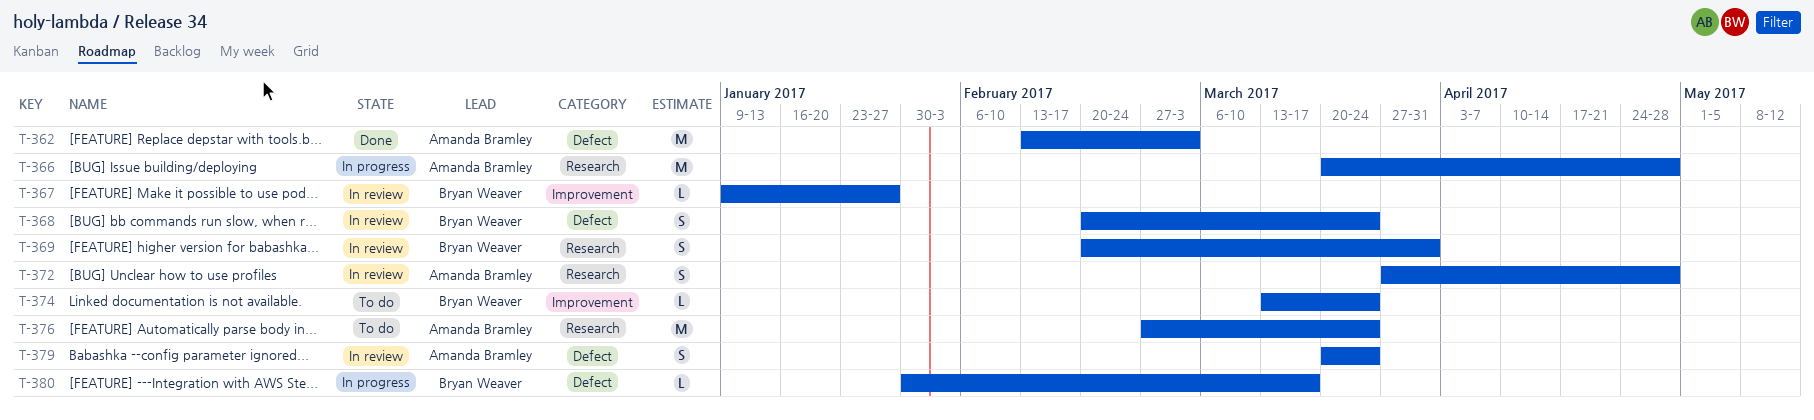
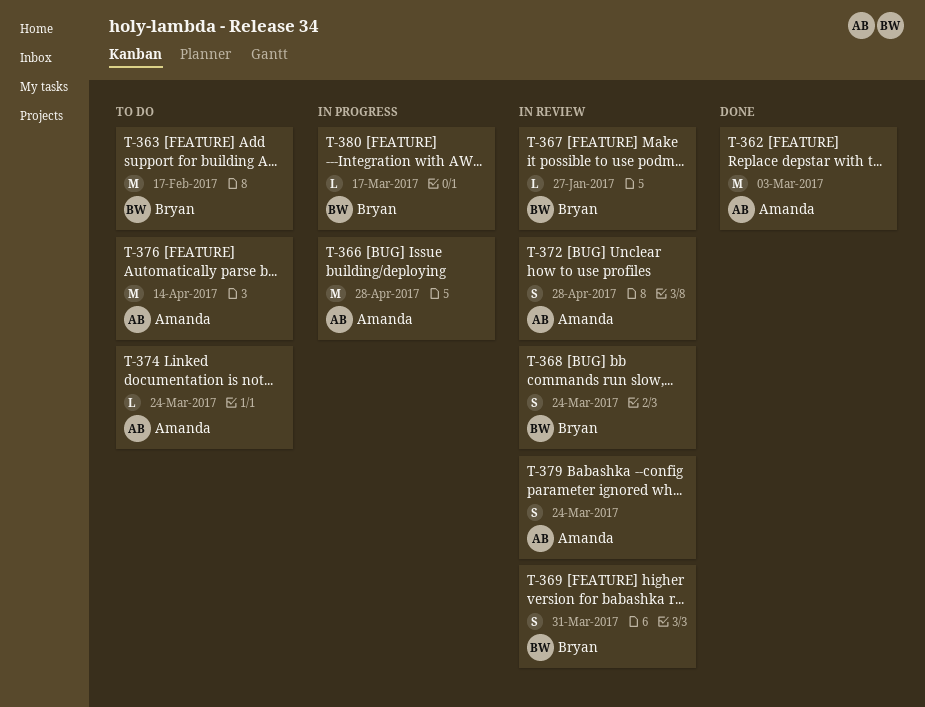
T-363: none -> present
T-374, owner: Bryan Weaver -> Amanda Bramley
T-376, due: Mar 24 -> Apr 14

